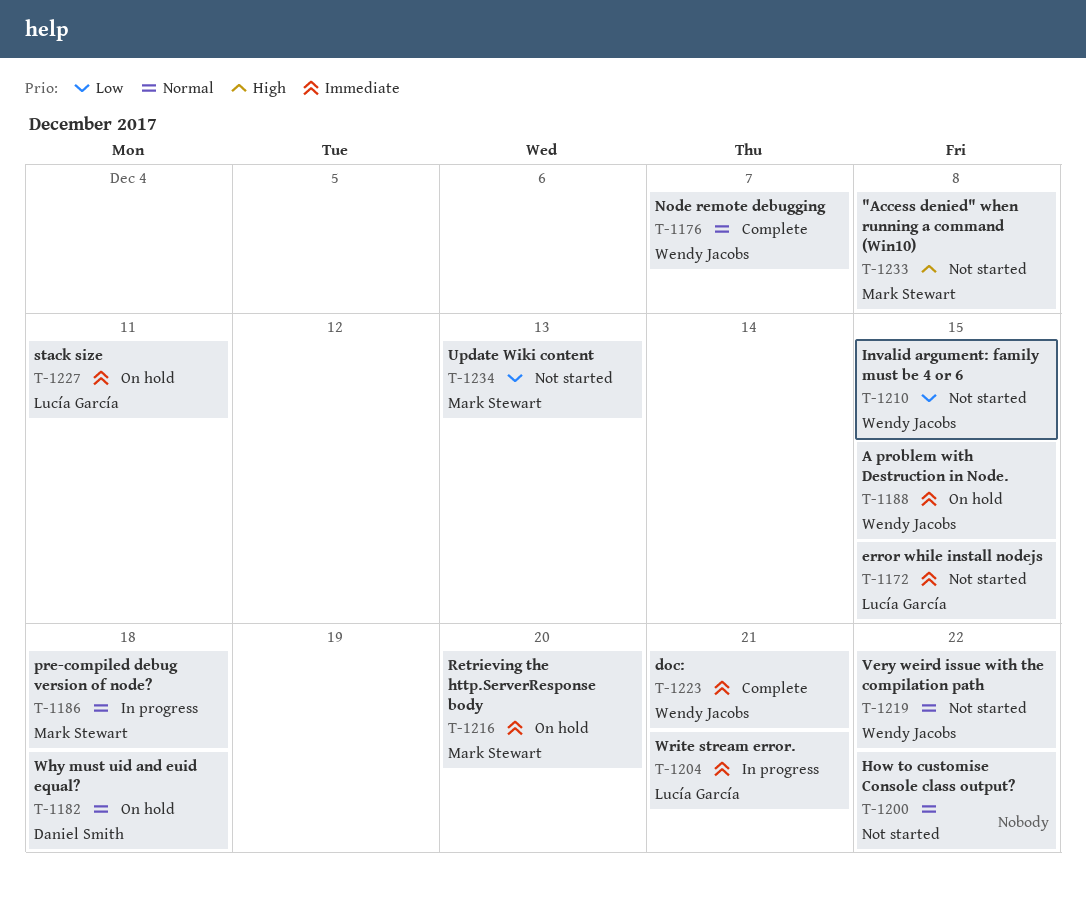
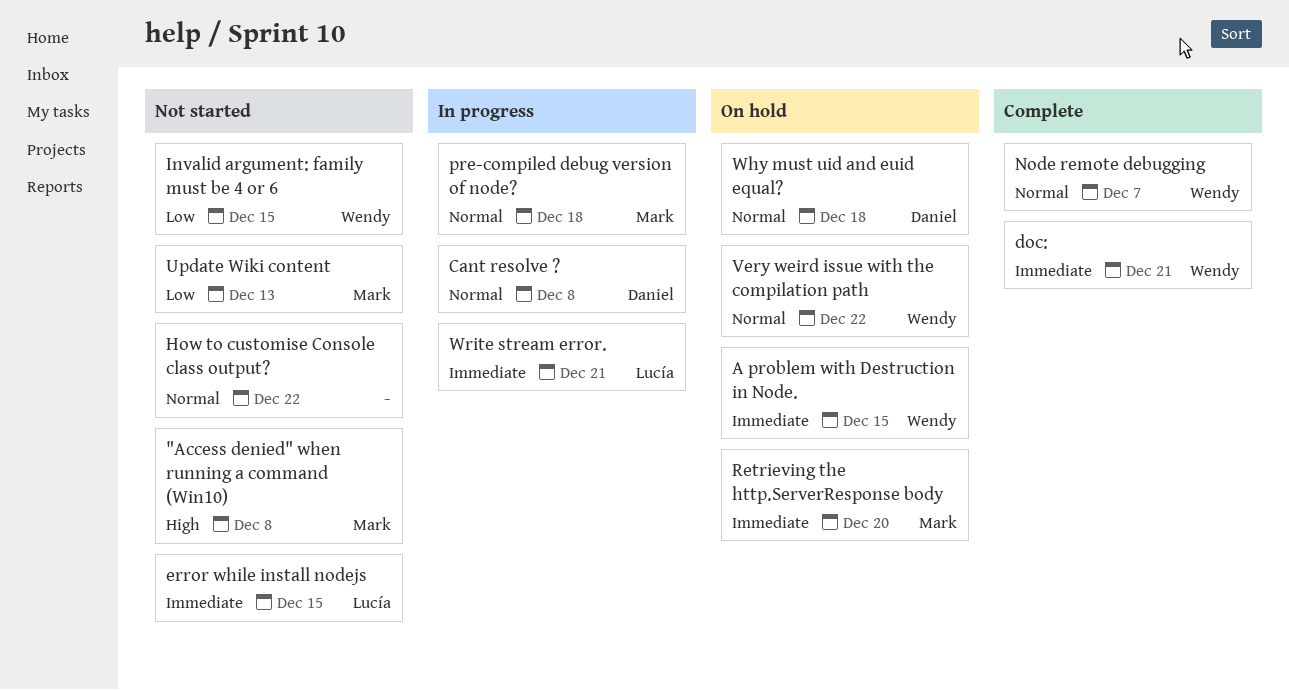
Cant resolve ?: none -> present
stack size: present -> none
Very weird issue with the compilation path, status: Not started -> On hold

